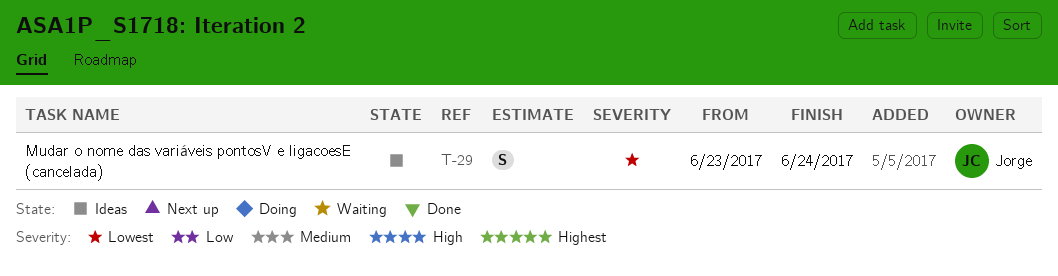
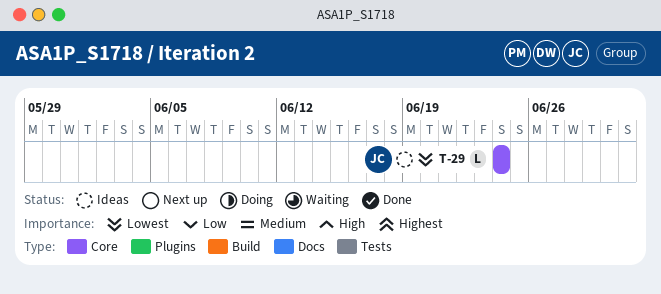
T-29, estimate: S -> L
T-29, start: Jun 23 -> Jun 24

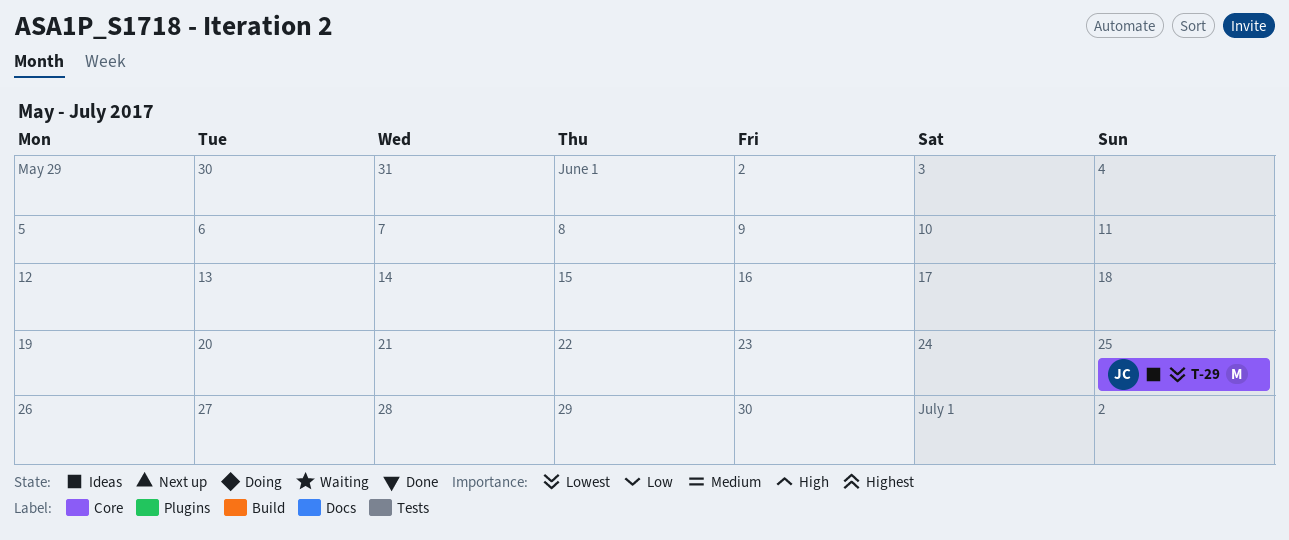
T-29, estimate: L -> M
T-29, start: Jun 24 -> Jun 25
T-29, due: Jun 24 -> Jun 25

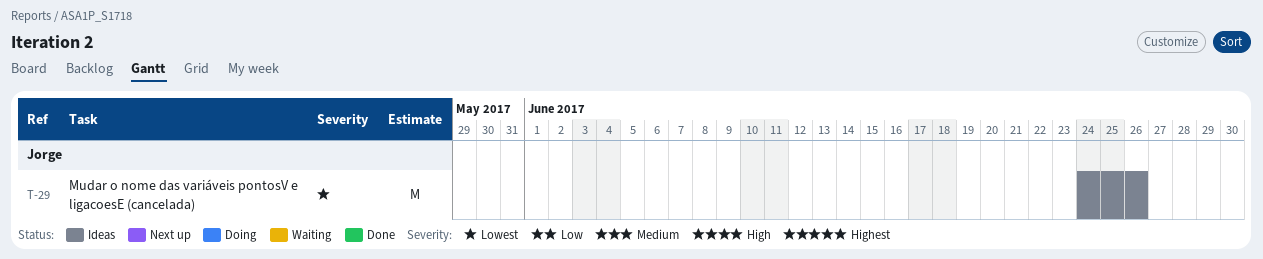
T-29, start: Jun 25 -> Jun 24
T-29, due: Jun 25 -> Jun 26

